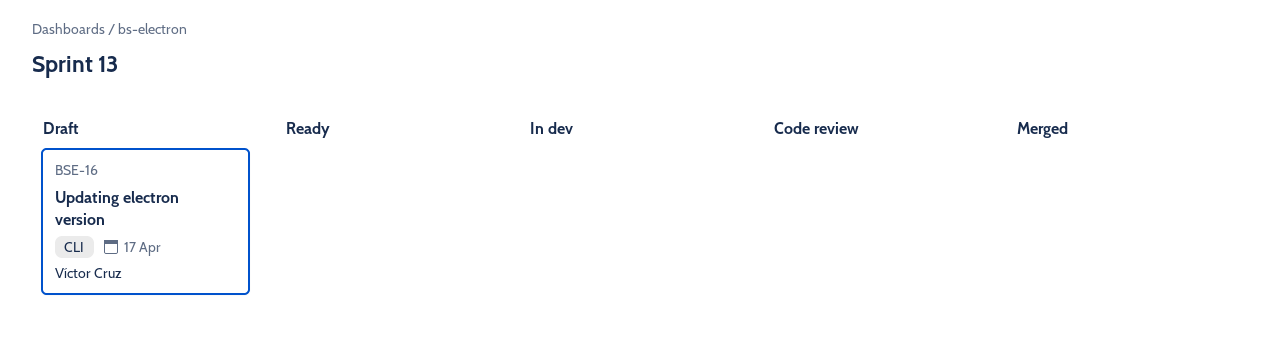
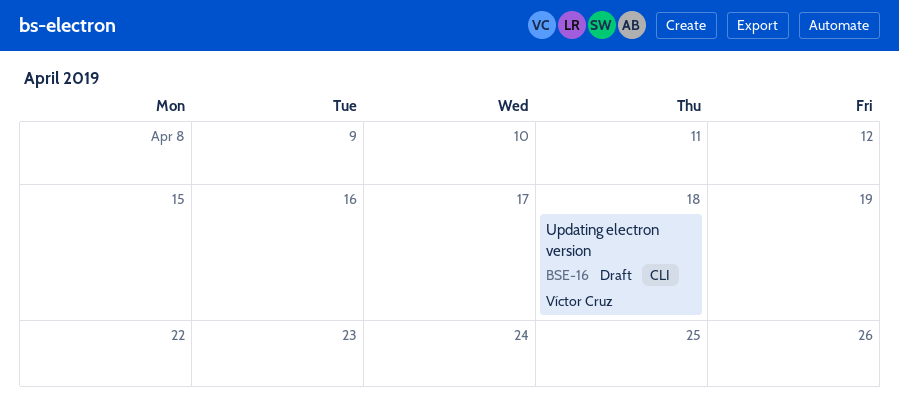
BSE-16, due: Apr 17 -> Apr 18

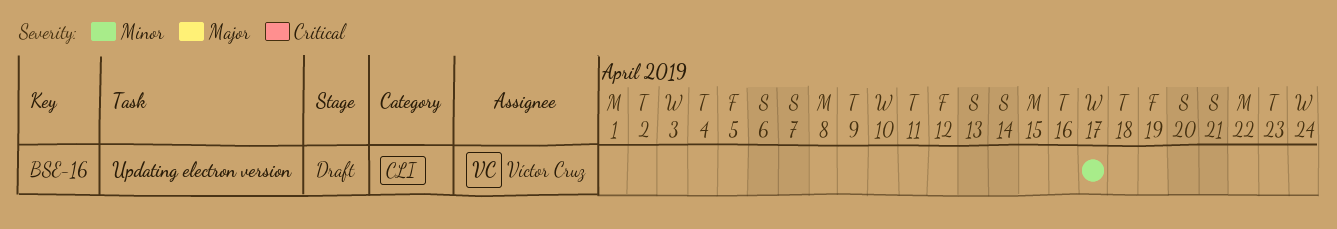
BSE-16, due: Apr 18 -> Apr 17

